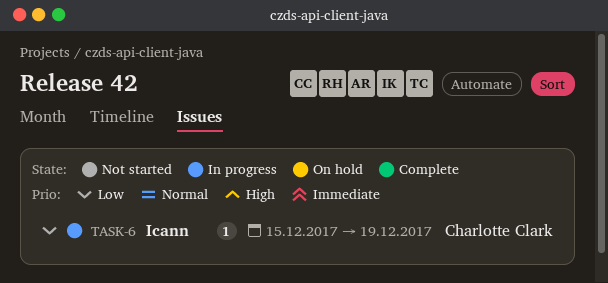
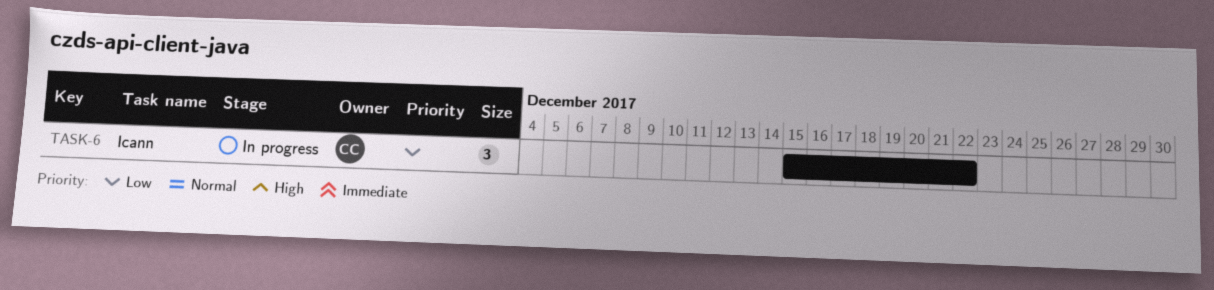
TASK-6, estimate: 1 -> 3
TASK-6, due: Dec 19 -> Dec 22

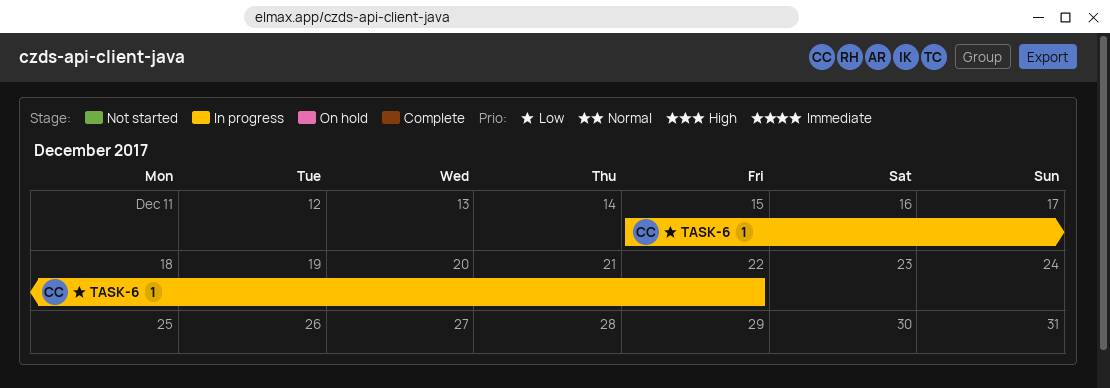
TASK-6, estimate: 3 -> 1

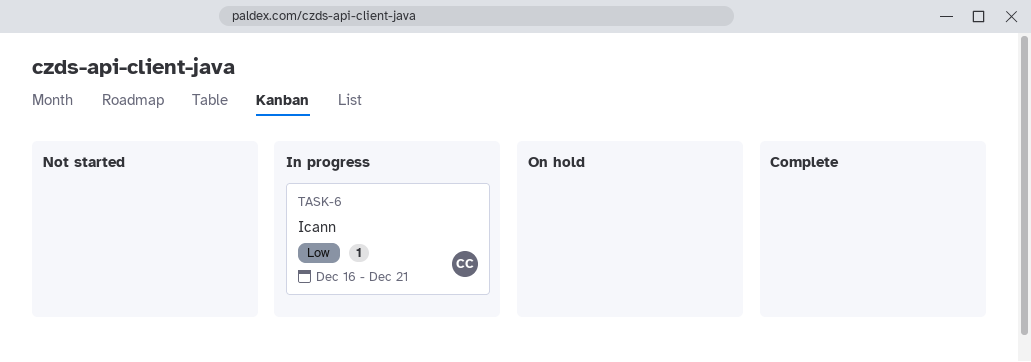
TASK-6, start: Dec 15 -> Dec 16
TASK-6, due: Dec 22 -> Dec 21

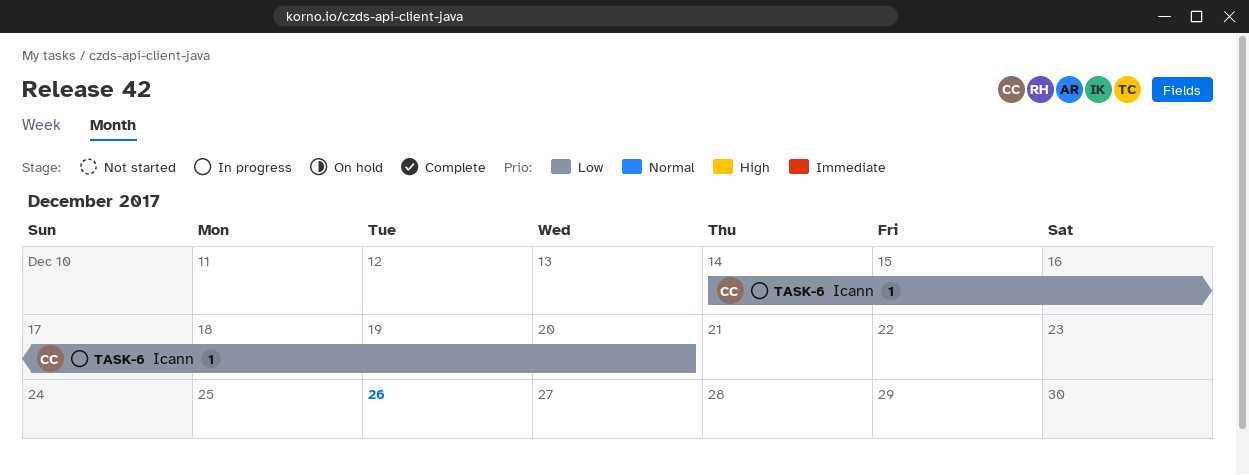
TASK-6, start: Dec 16 -> Dec 14
TASK-6, due: Dec 21 -> Dec 20

